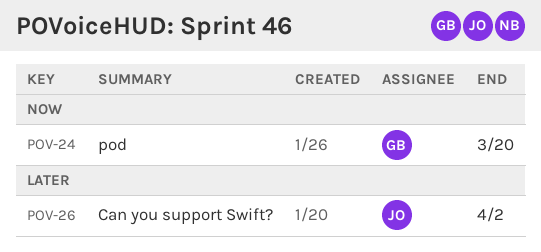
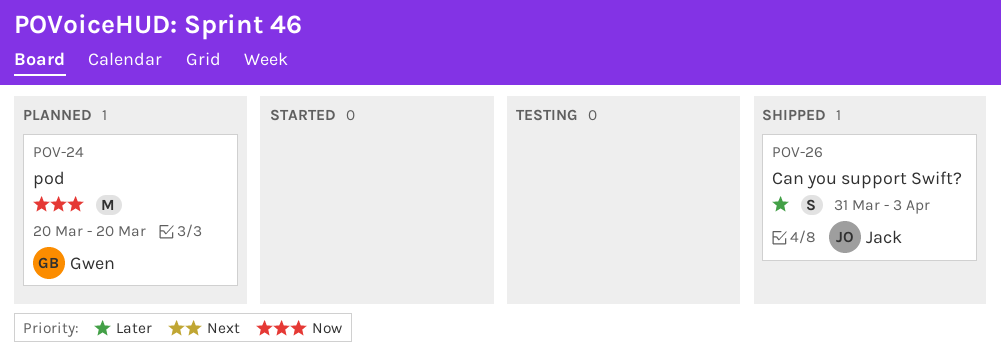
POV-26, due: Apr 2 -> Apr 3

